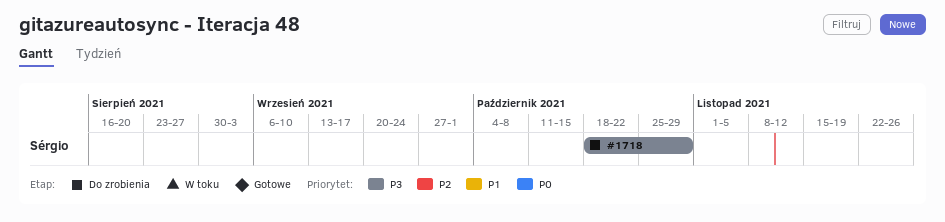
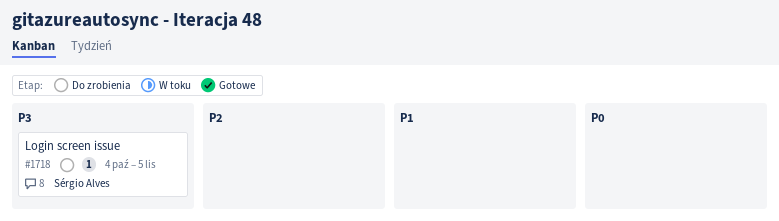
#1718, start: Oct 18 -> Oct 4
#1718, due: Oct 29 -> Nov 5

